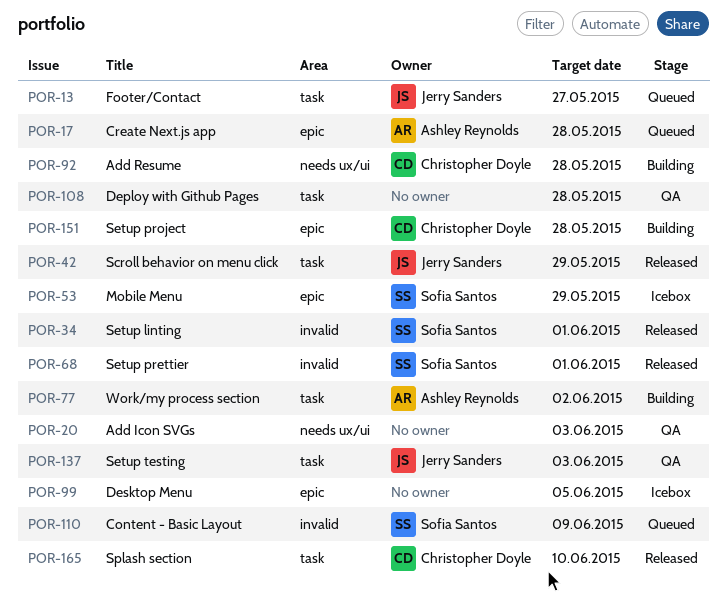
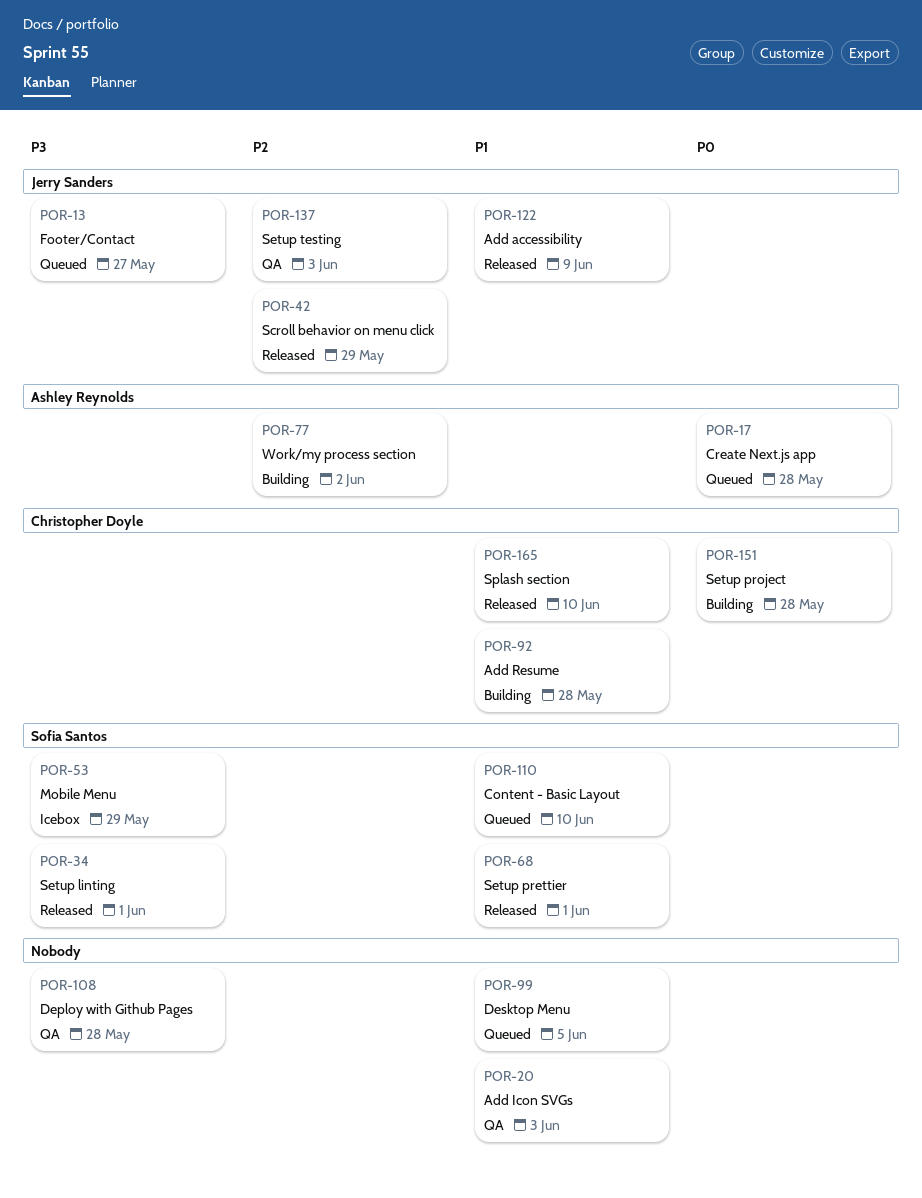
POR-99, status: Icebox -> Queued
POR-110, due: Jun 9 -> Jun 10
POR-122: none -> present

